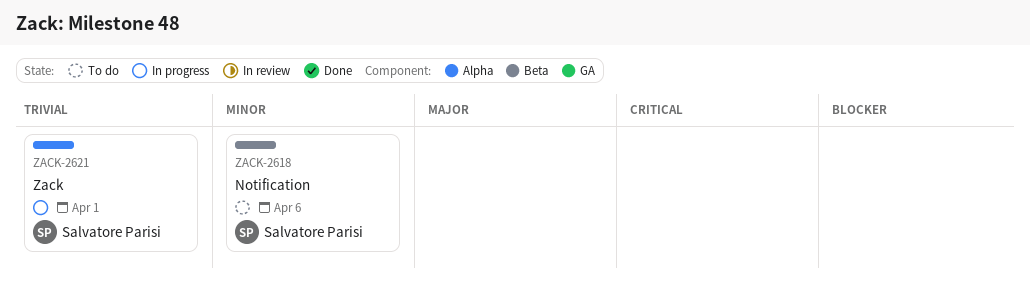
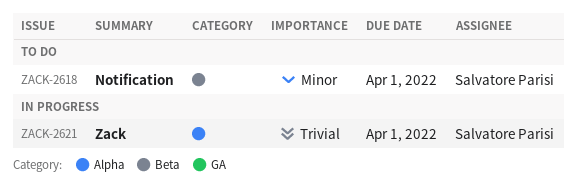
ZACK-2618, due: Apr 6 -> Apr 1

